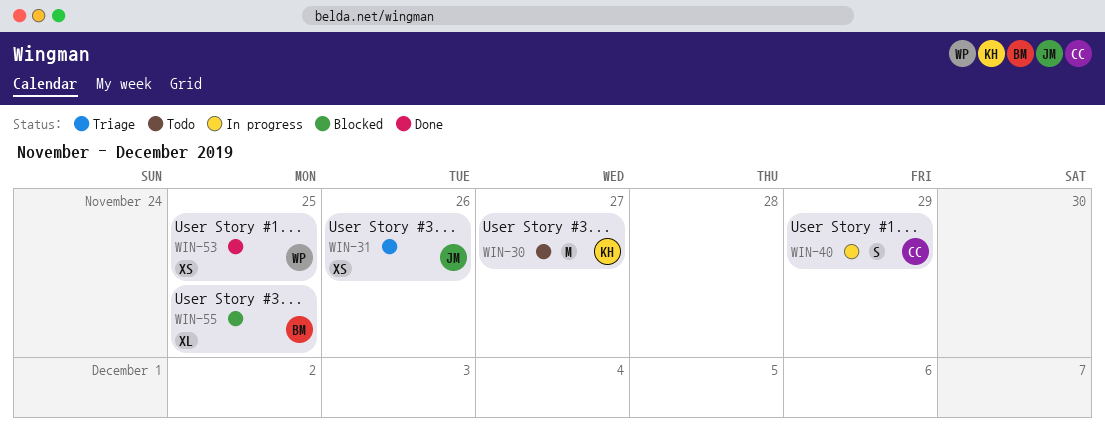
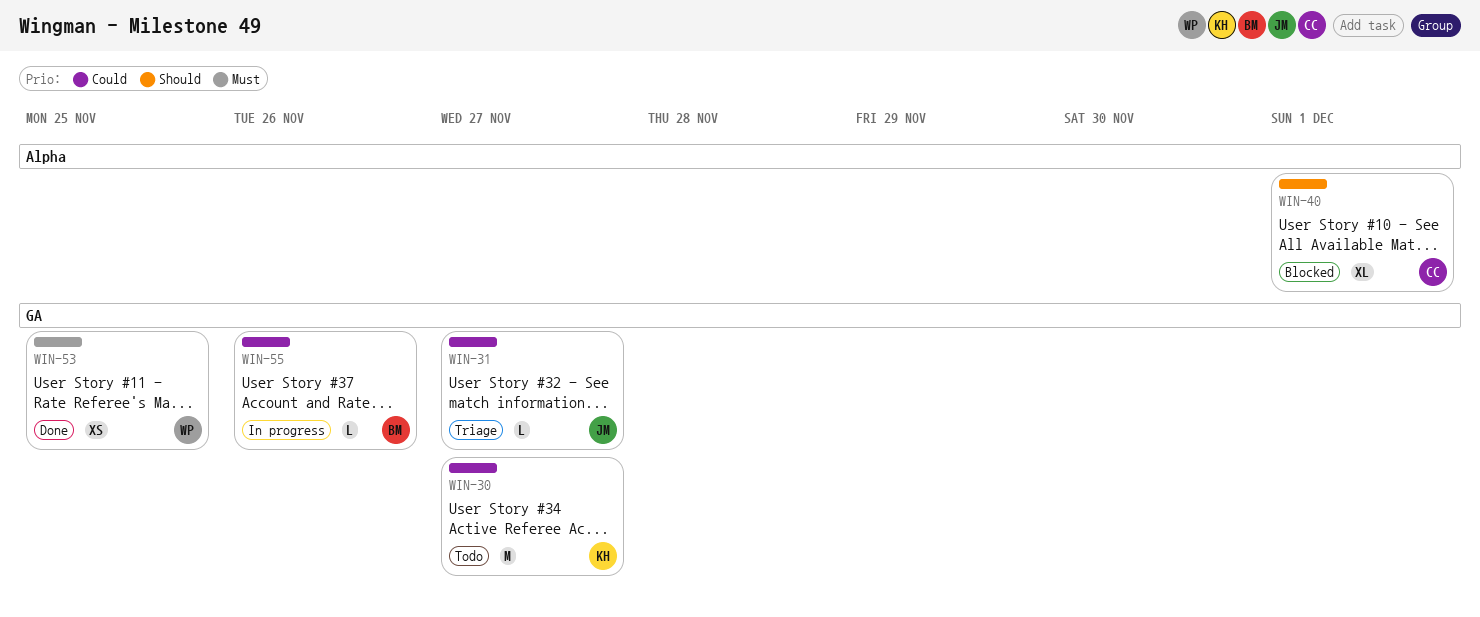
WIN-31, estimate: XS -> L
WIN-31, due: Nov 26 -> Nov 27
WIN-40, status: In progress -> Blocked
WIN-40, estimate: S -> XL
WIN-40, due: Nov 29 -> Dec 1
WIN-55, status: Blocked -> In progress
WIN-55, estimate: XL -> L
WIN-55, due: Nov 25 -> Nov 26

